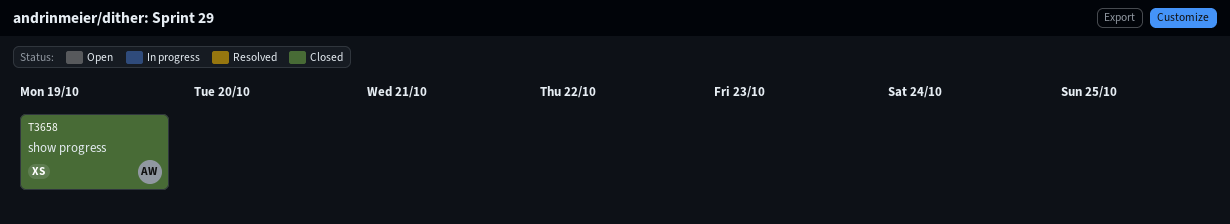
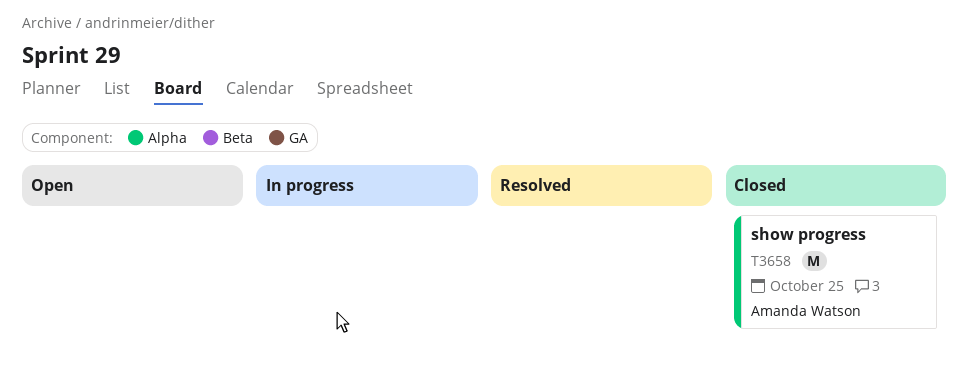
T3658, estimate: XS -> M
T3658, due: Oct 19 -> Oct 25

